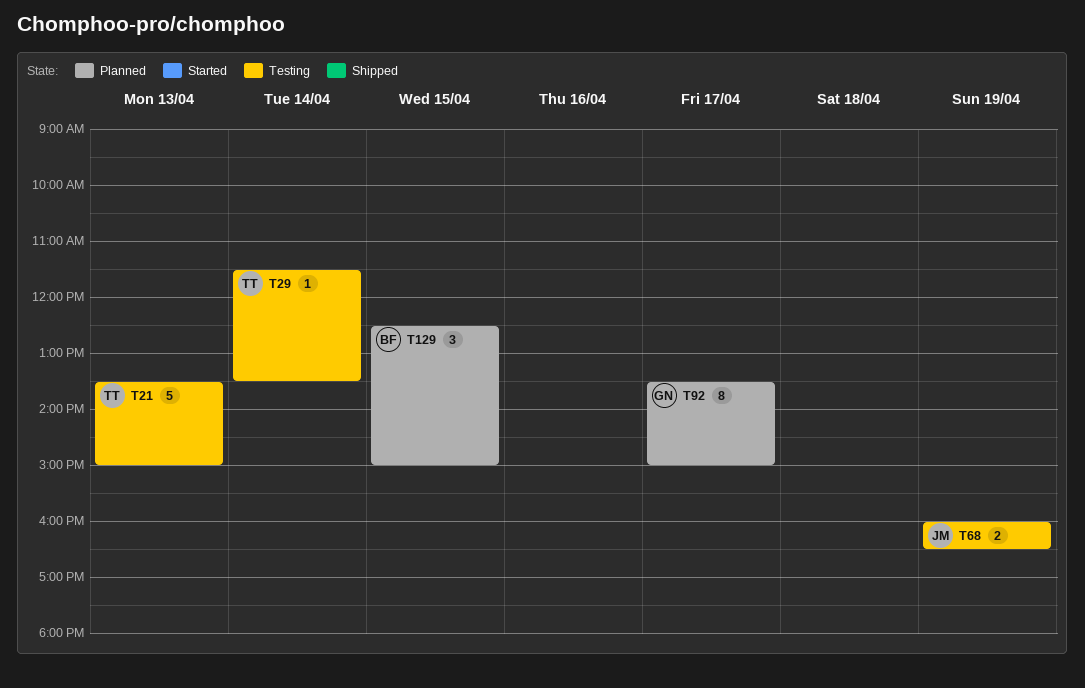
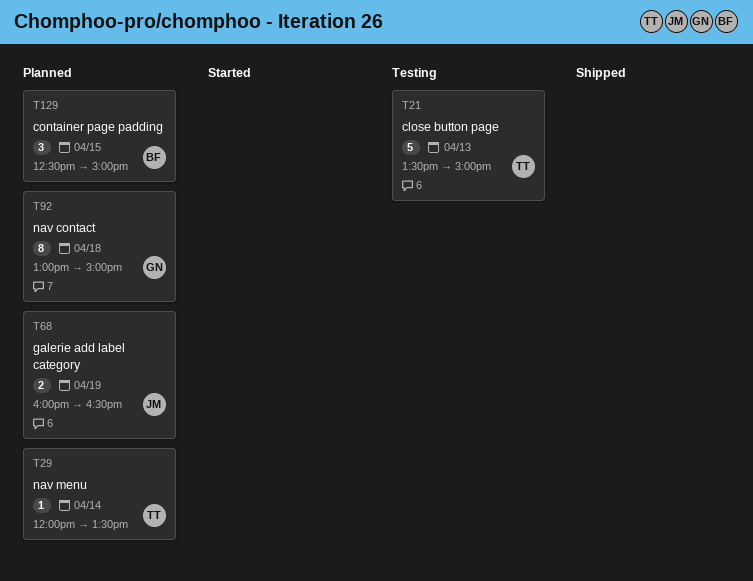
T29, status: Testing -> Planned
T29, begins: 11:30 -> 12:00
T68, status: Testing -> Planned
T92, day: Apr 17 -> Apr 18
T92, begins: 13:30 -> 13:00

